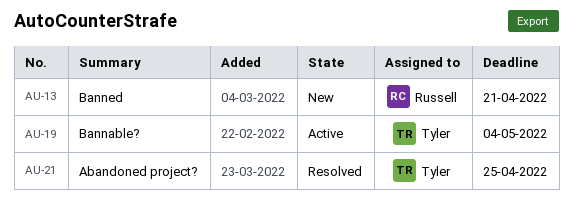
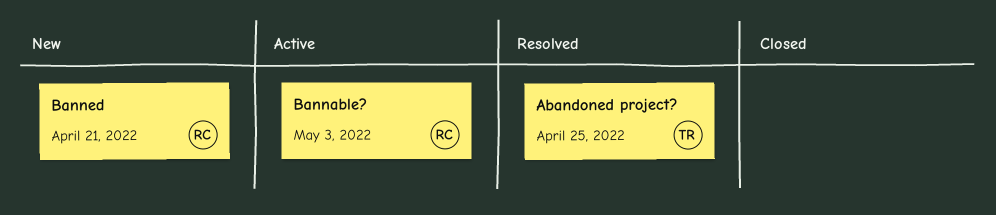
Bannable?, owner: Tyler -> Russell
Bannable?, due: May 4 -> May 3

